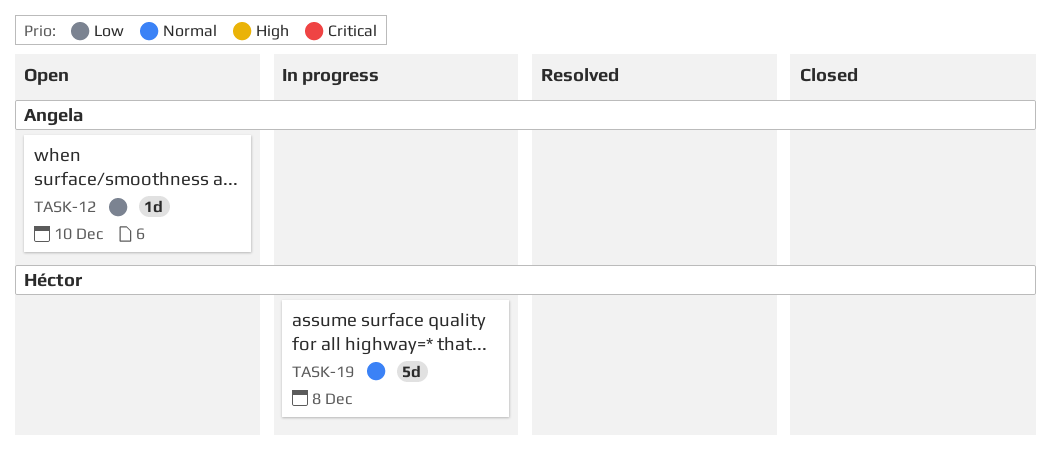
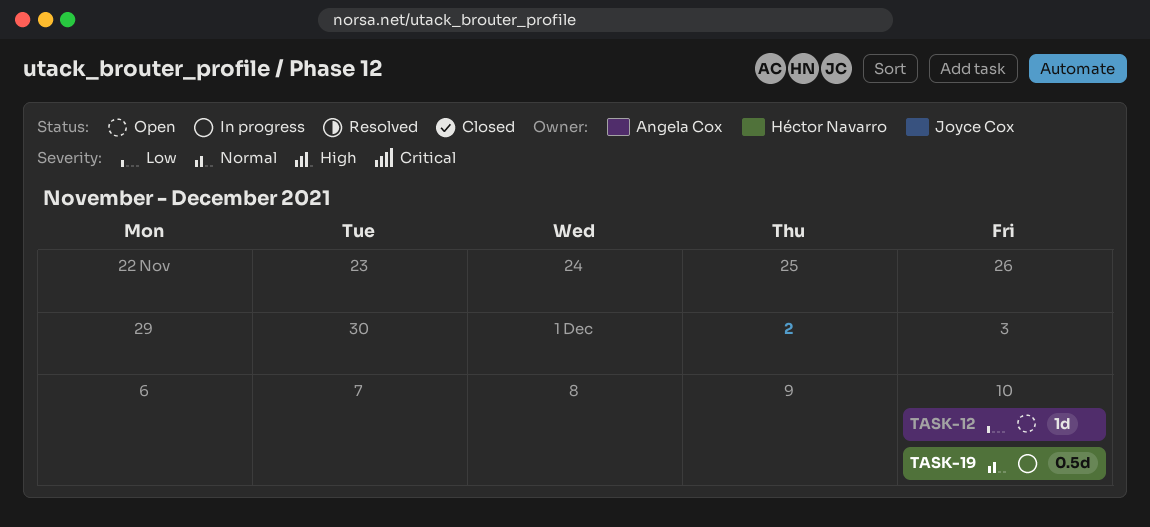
TASK-19, estimate: 5d -> 0.5d
TASK-19, due: Dec 8 -> Dec 10

